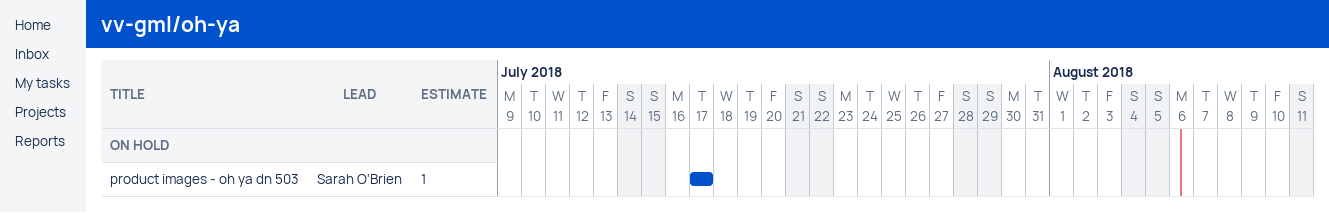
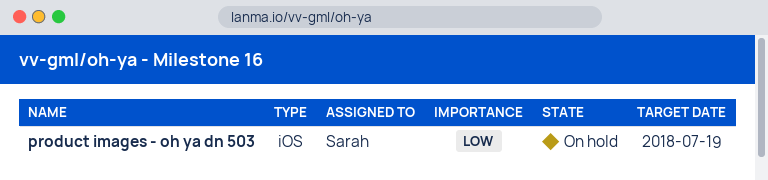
product images - oh ya dn 503, due: Jul 17 -> Jul 19

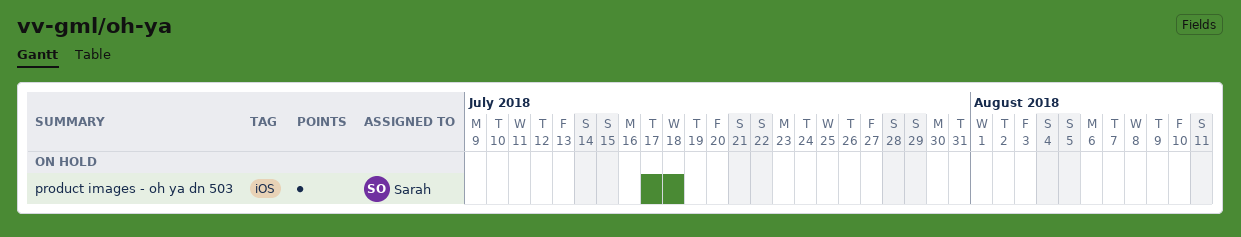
product images - oh ya dn 503, due: Jul 19 -> Jul 18

